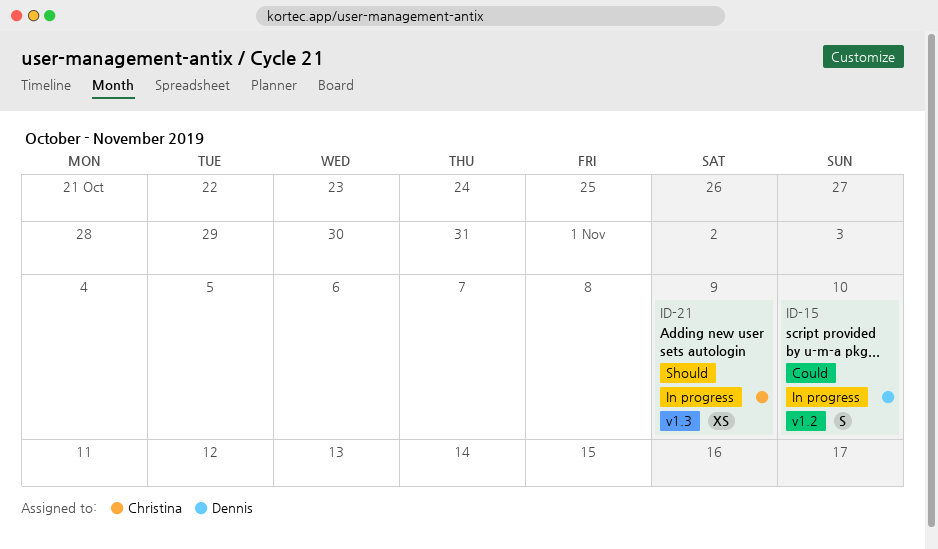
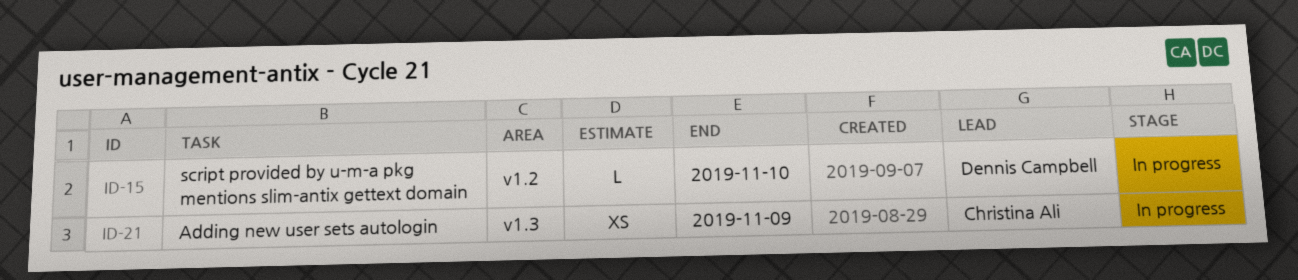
ID-15, estimate: S -> L

